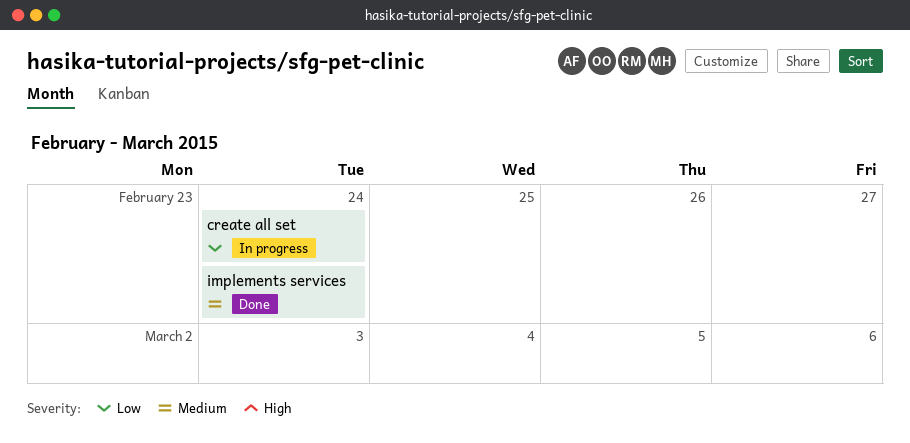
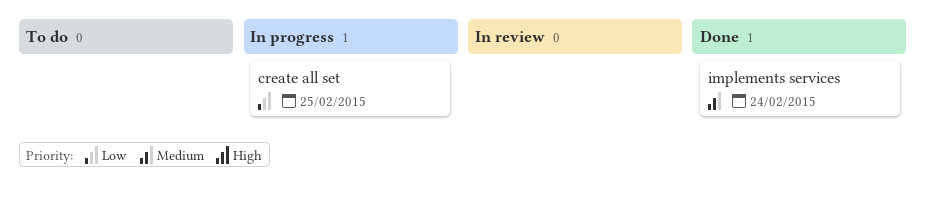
create all set, due: Feb 24 -> Feb 25

